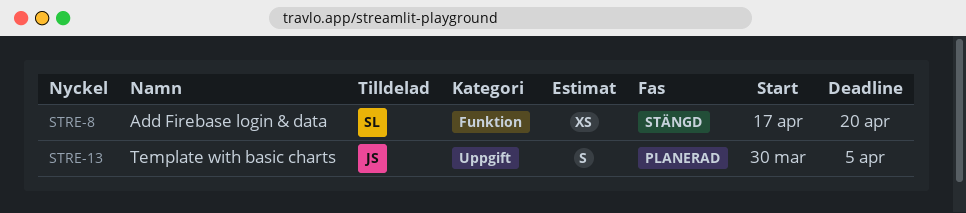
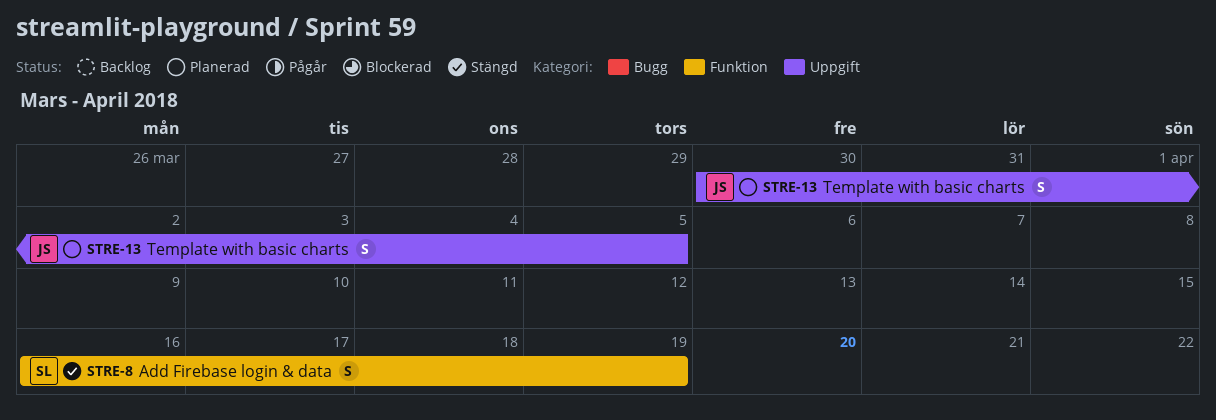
STRE-8, estimate: XS -> S
STRE-8, start: Apr 17 -> Apr 16
STRE-8, due: Apr 20 -> Apr 19

